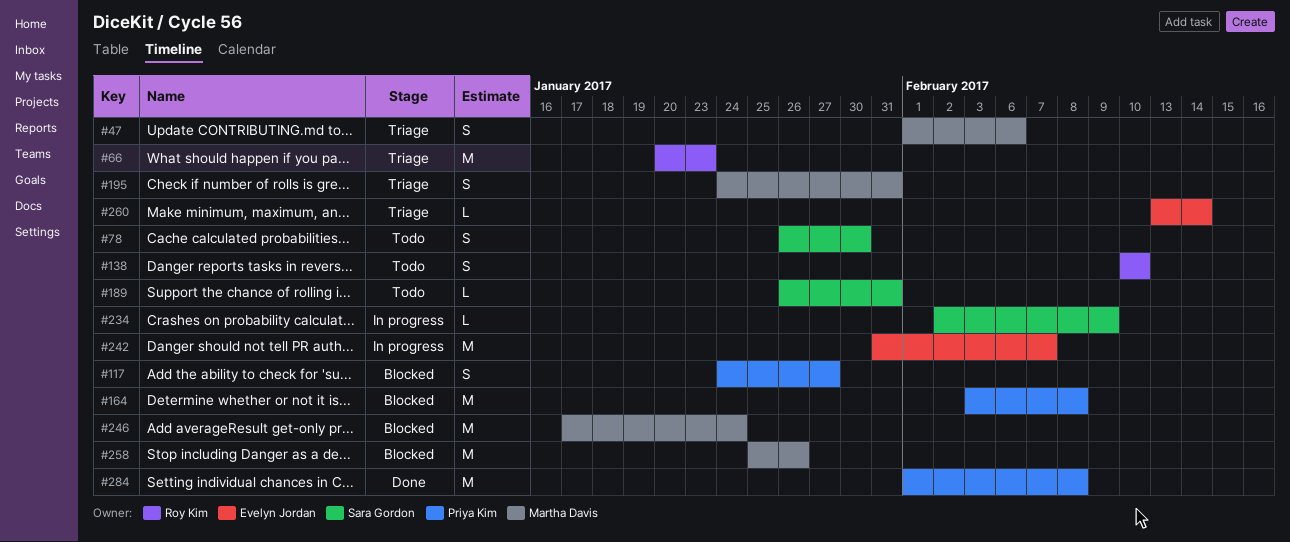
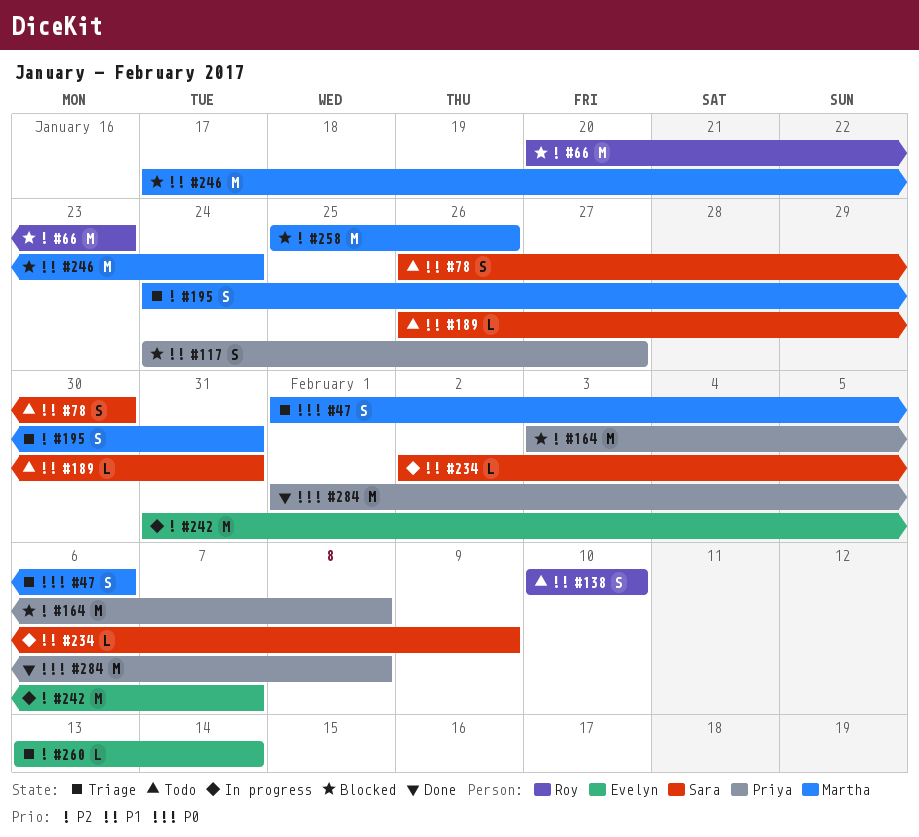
#66, status: Triage -> Blocked

